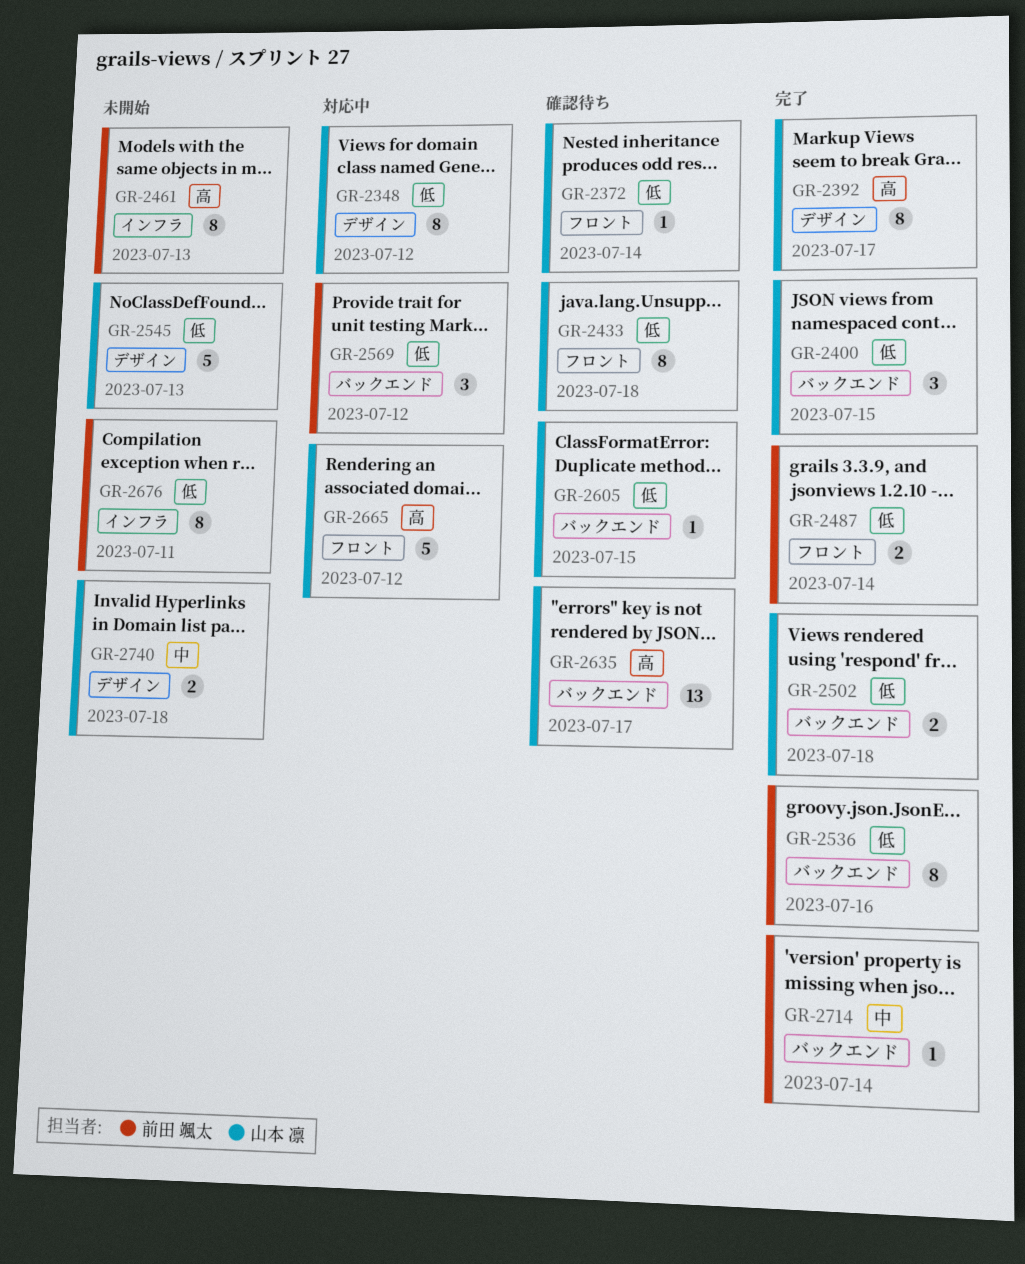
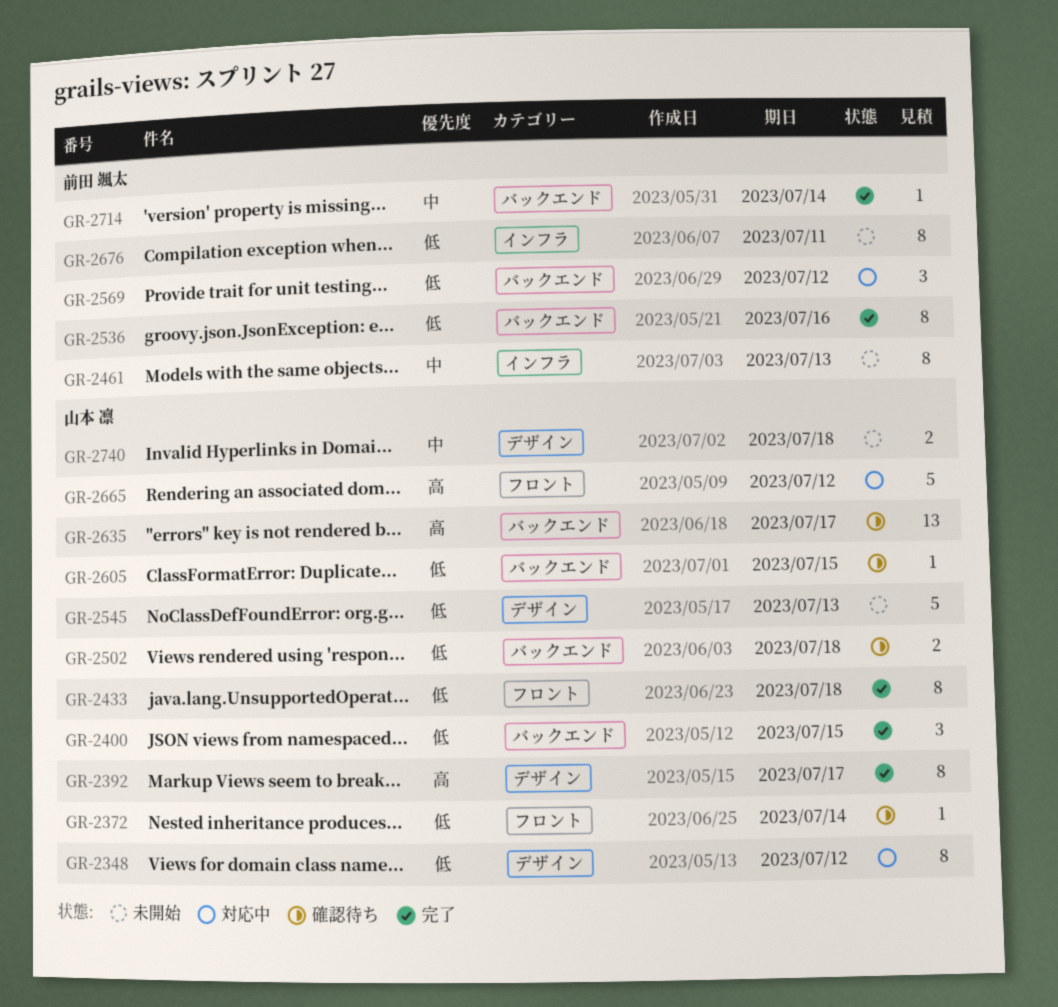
GR-2433, status: 確認待ち -> 完了
GR-2461, priority: 高 -> 中
GR-2487: present -> none
GR-2502, status: 完了 -> 確認待ち

